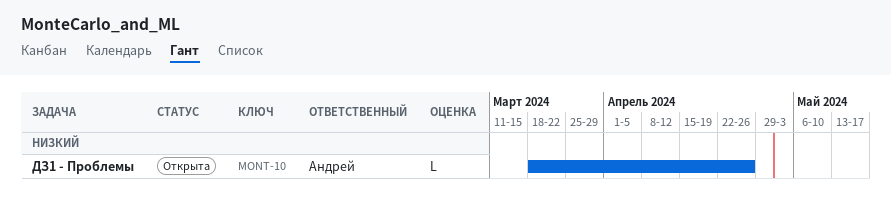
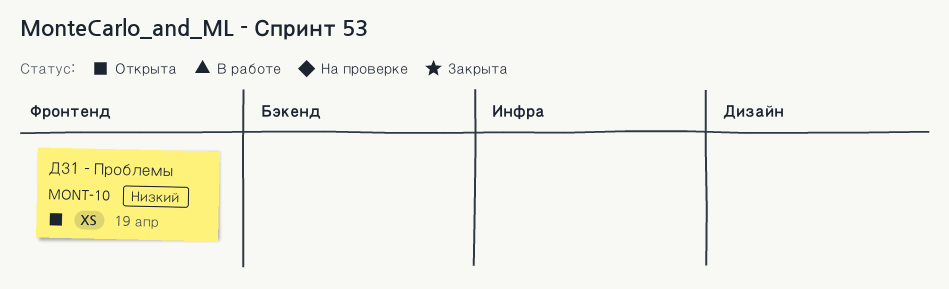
MONT-10, estimate: L -> XS
MONT-10, due: Apr 26 -> Apr 19

